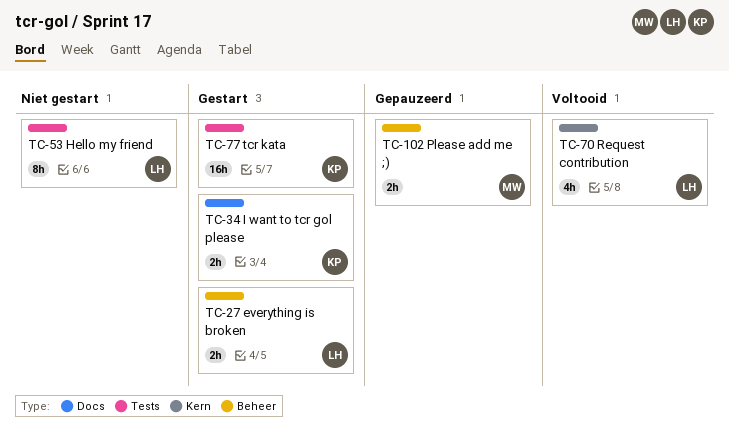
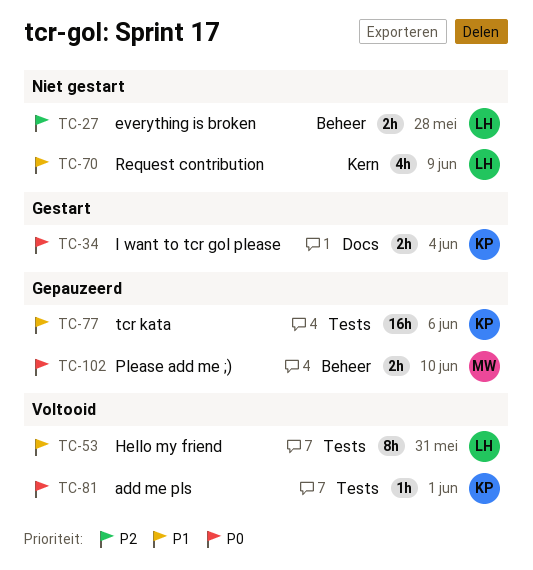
TC-27, status: Gestart -> Niet gestart
TC-53, status: Niet gestart -> Voltooid
TC-70, status: Voltooid -> Niet gestart
TC-77, status: Gestart -> Gepauzeerd
TC-81: none -> present

